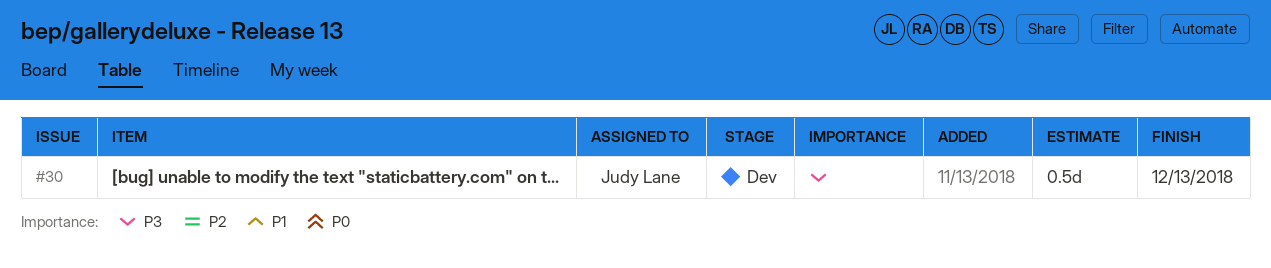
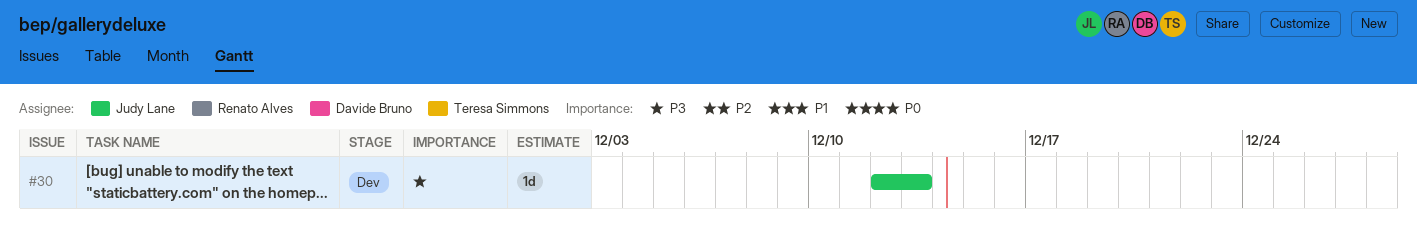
#30, estimate: 0.5d -> 1d

